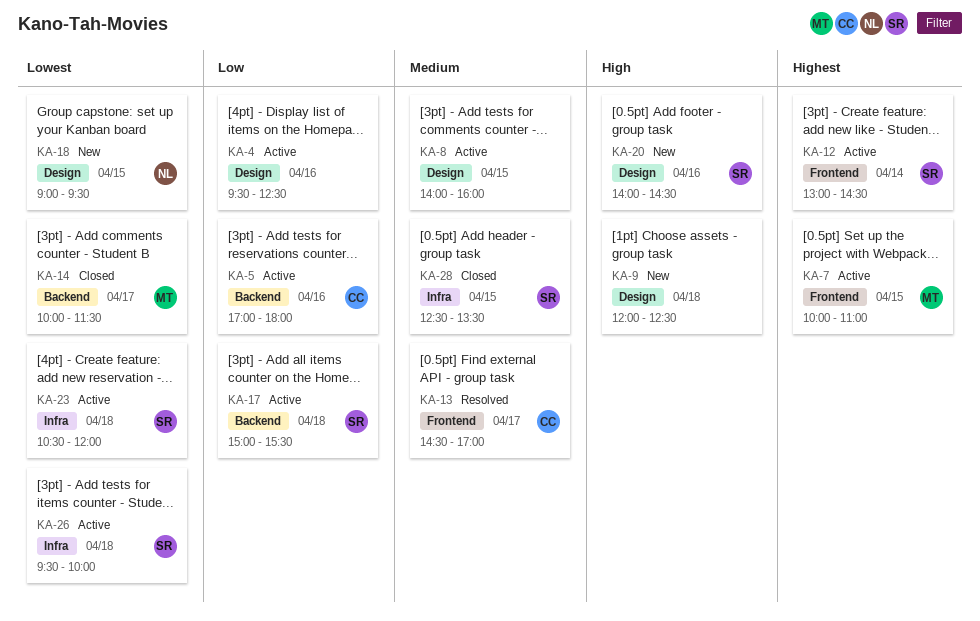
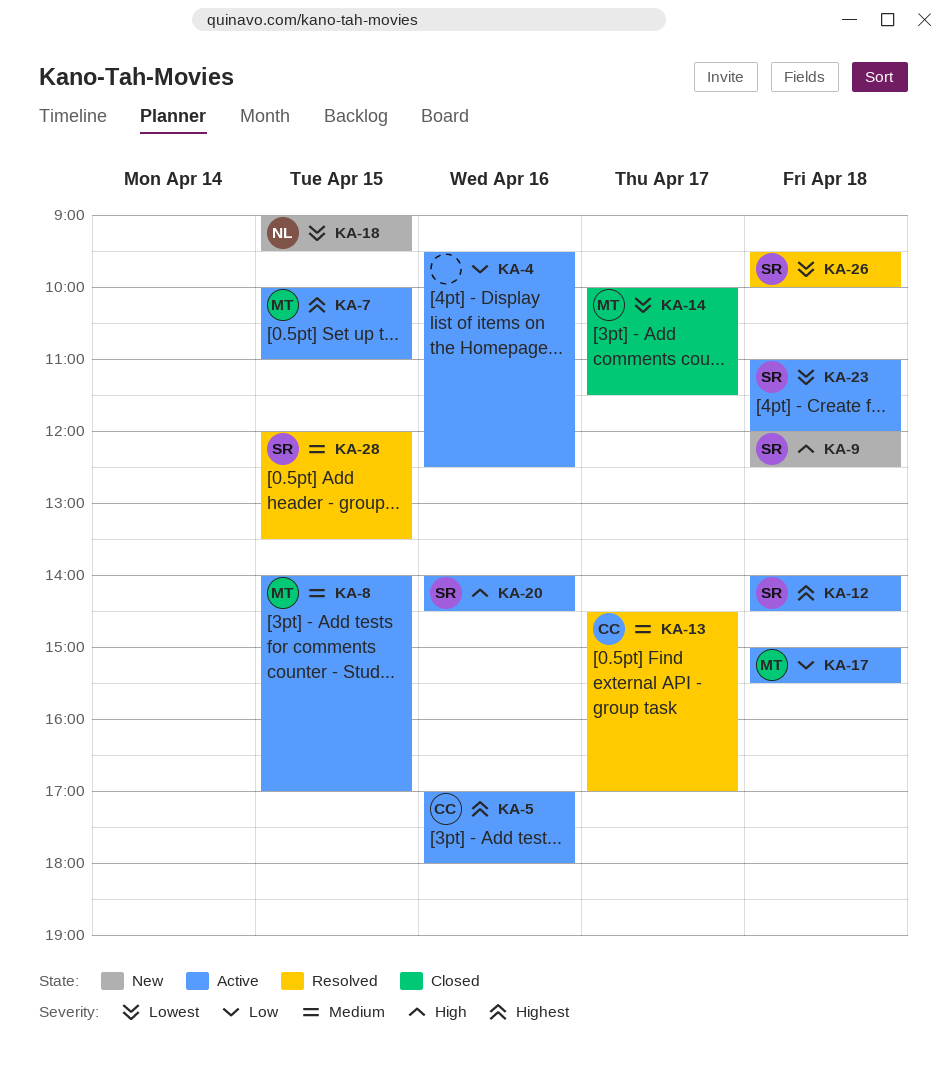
KA-5, priority: Low -> Highest
KA-8, owner: none -> MT
KA-8, ends: 16:00 -> 17:00
KA-9, owner: none -> SR
KA-12, day: Apr 14 -> Apr 18
KA-12, begins: 13:00 -> 14:00
KA-17, owner: SR -> MT
KA-20, status: New -> Active
KA-23, begins: 10:30 -> 11:00
KA-26, status: Active -> Resolved
KA-28, status: Closed -> Resolved
KA-28, begins: 12:30 -> 12:00

